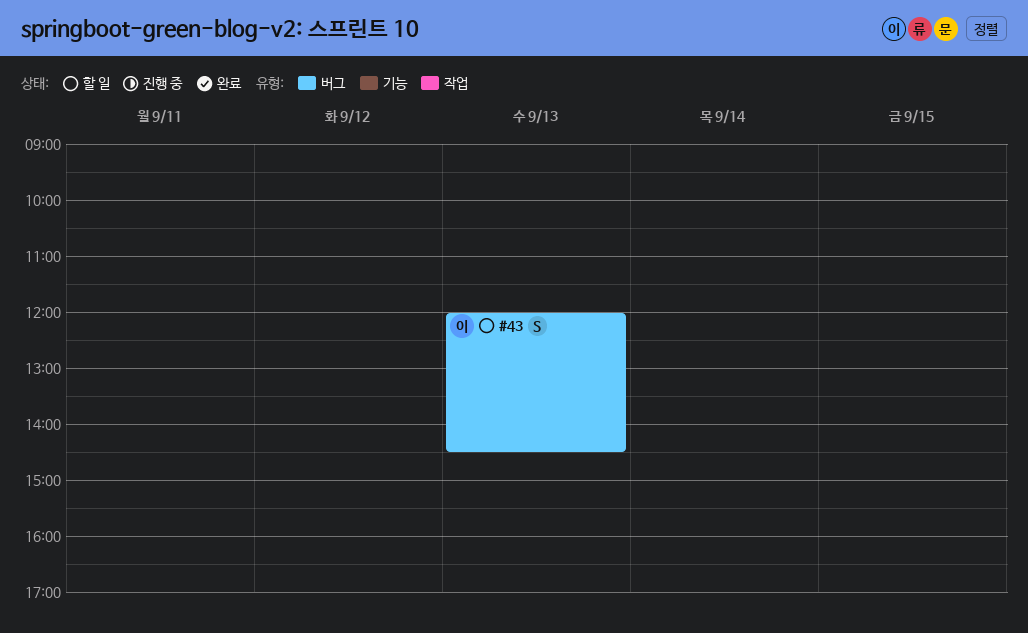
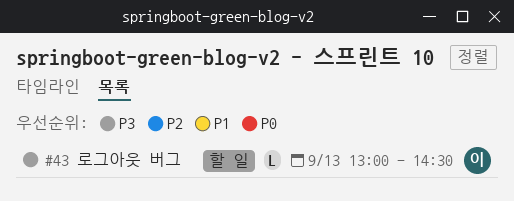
#43, estimate: S -> L
#43, begins: 12:00 -> 13:00

